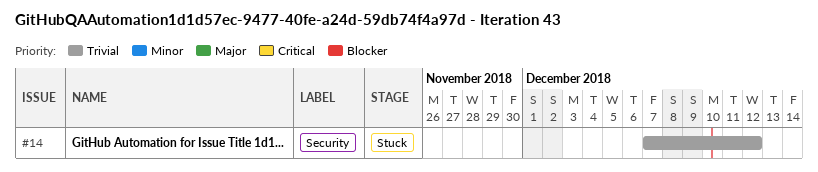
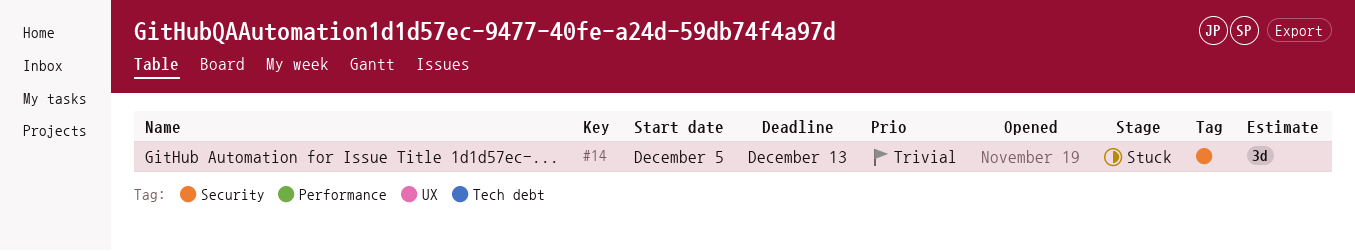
#14, start: Dec 7 -> Dec 5
#14, due: Dec 12 -> Dec 13

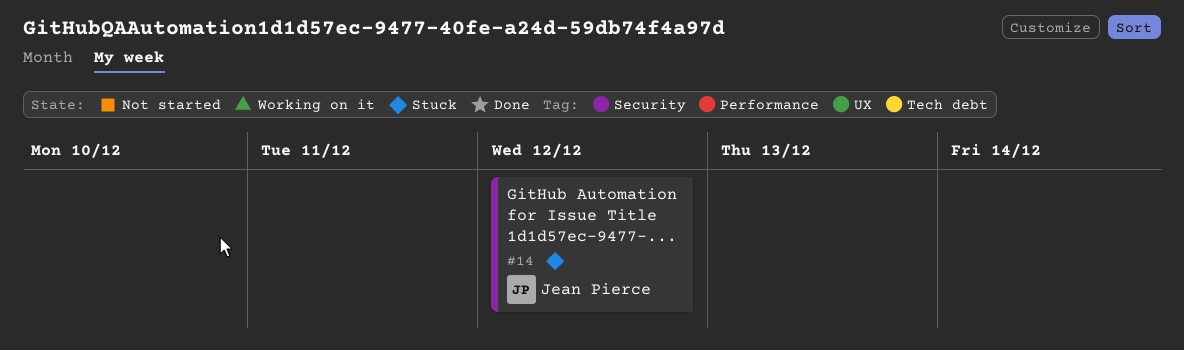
#14, due: Dec 13 -> Dec 12

